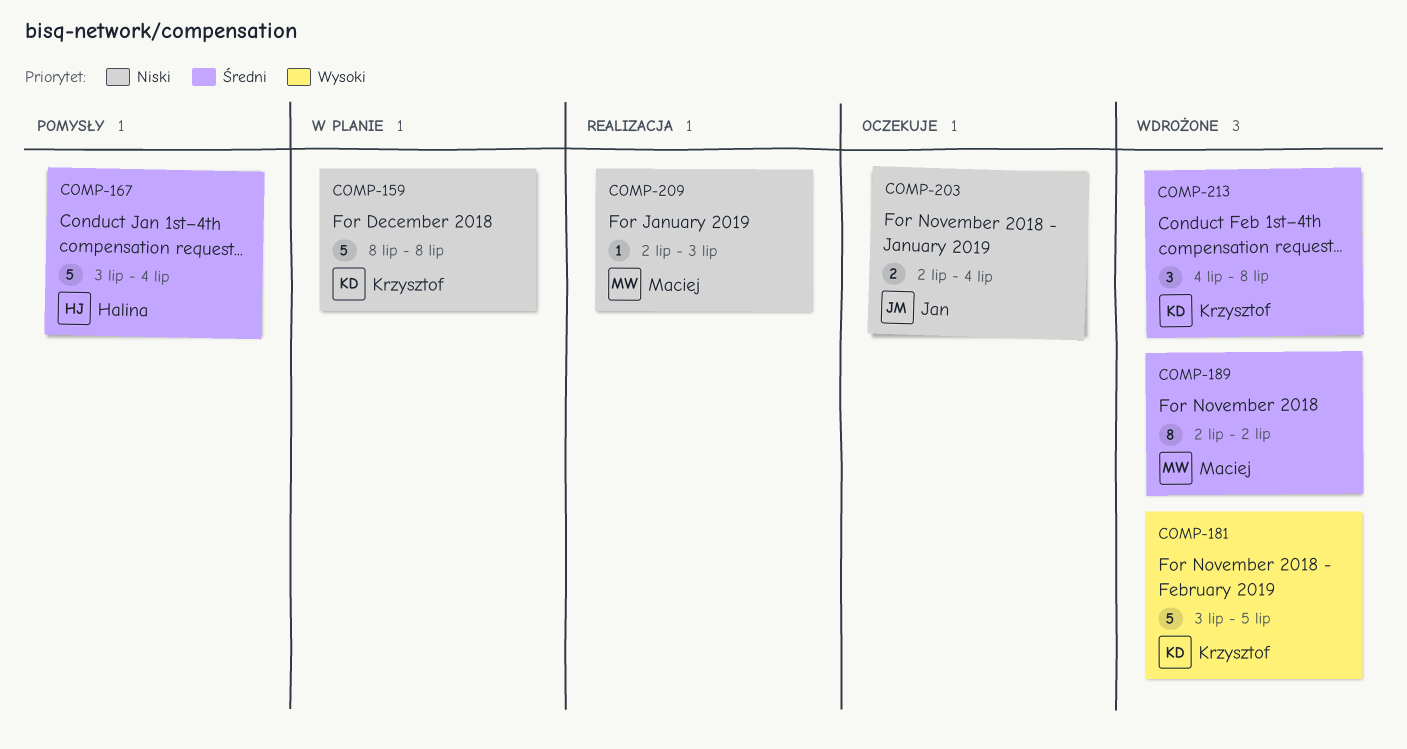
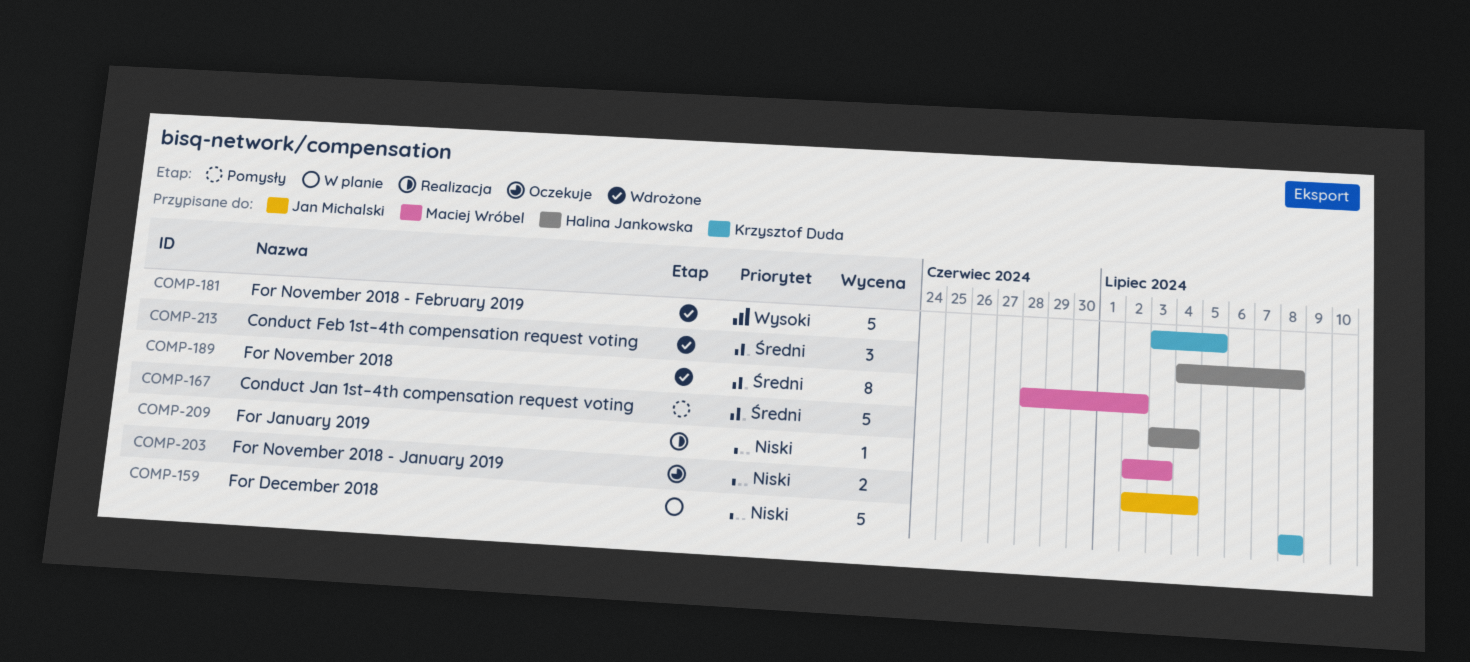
COMP-189, start: Jul 2 -> Jun 28
COMP-213, owner: Krzysztof Duda -> Halina Jankowska

